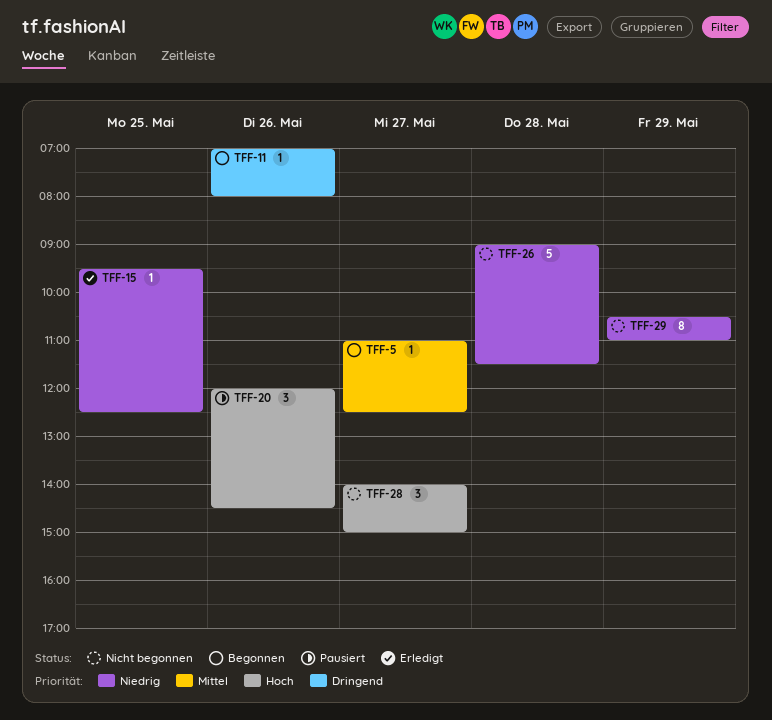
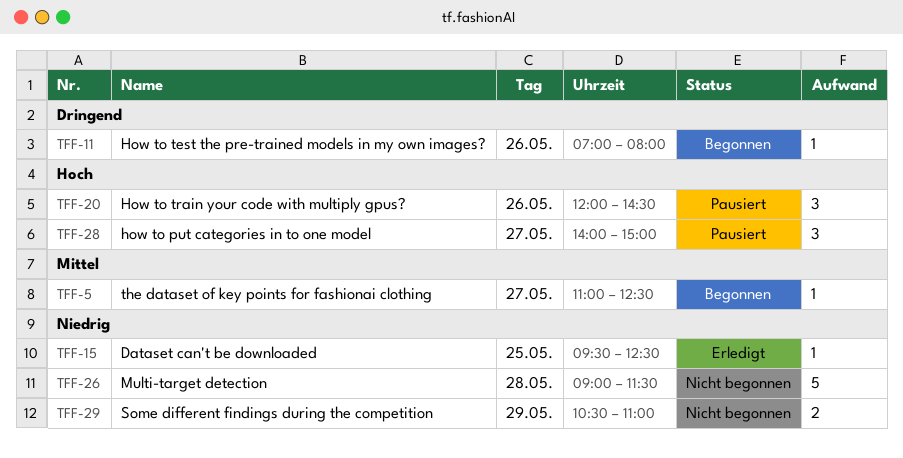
TFF-28, status: Nicht begonnen -> Pausiert
TFF-29, estimate: 8 -> 2

